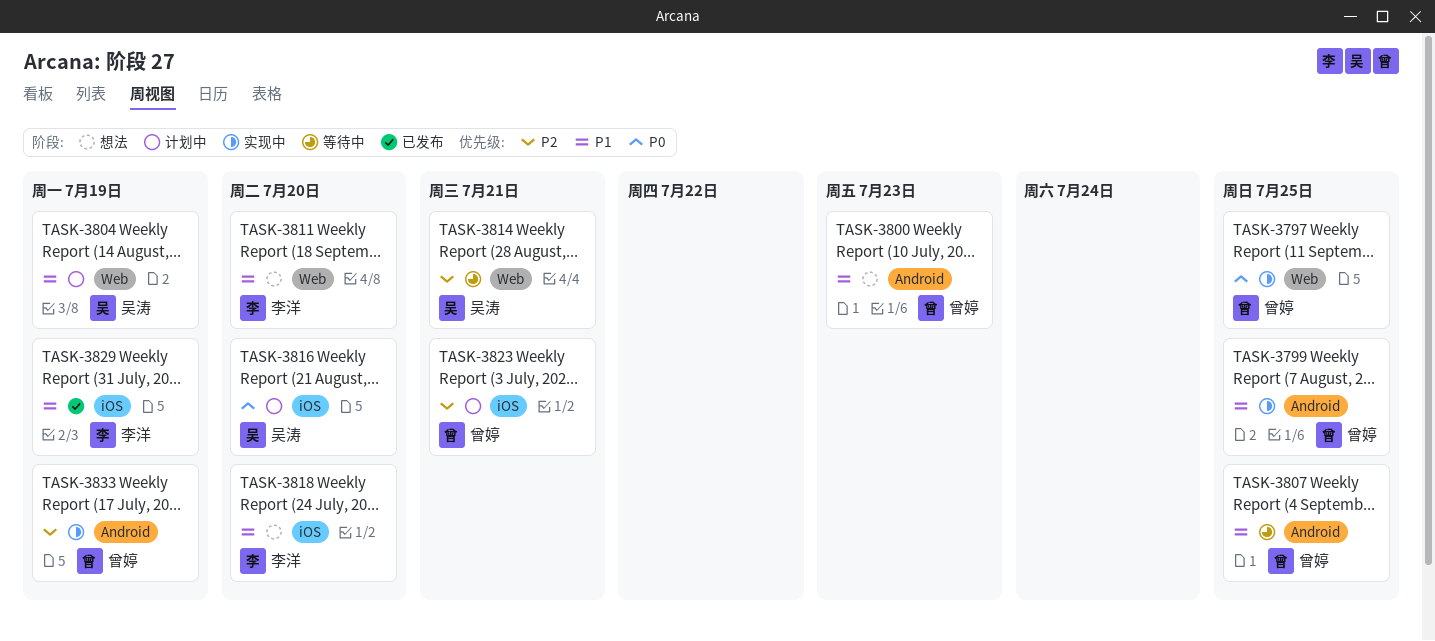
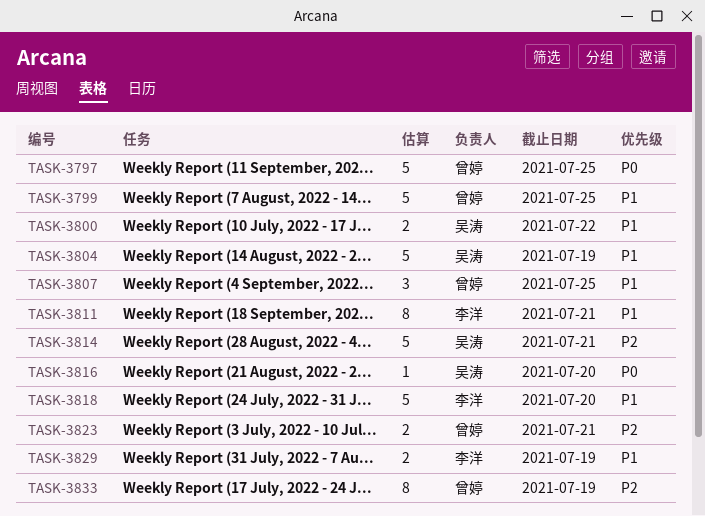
TASK-3800, owner: 曾婷 -> 吴涛
TASK-3800, due: Jul 23 -> Jul 22
TASK-3811, due: Jul 20 -> Jul 21

